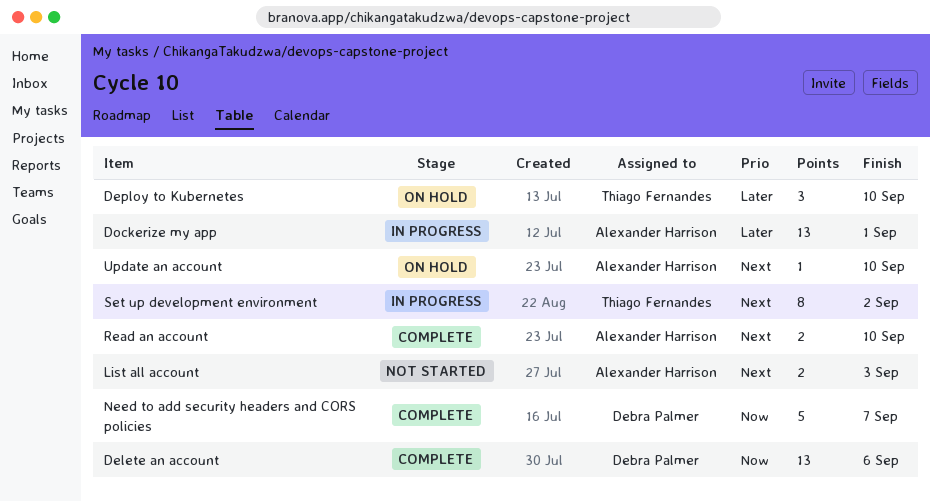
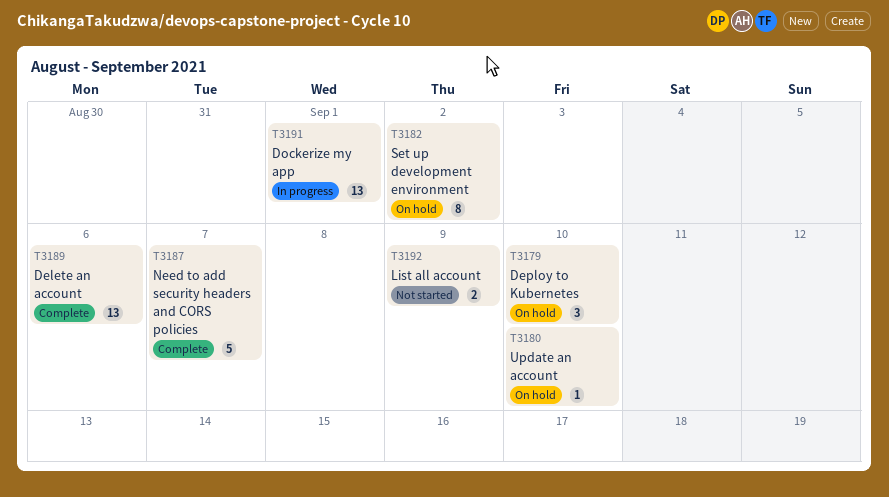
List all account, due: Sep 3 -> Sep 9
Read an account: present -> none
Set up development environment, status: In progress -> On hold

